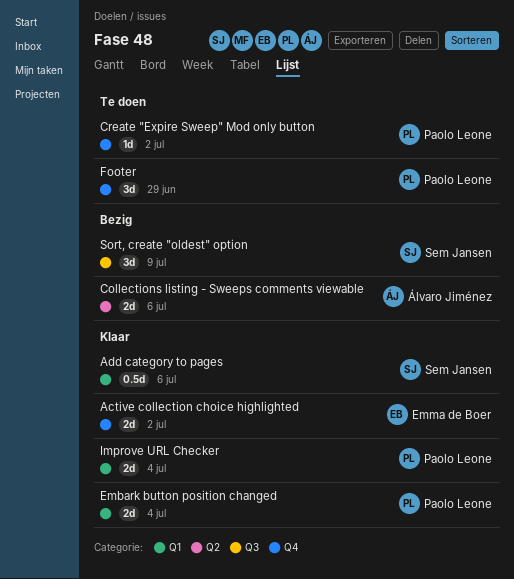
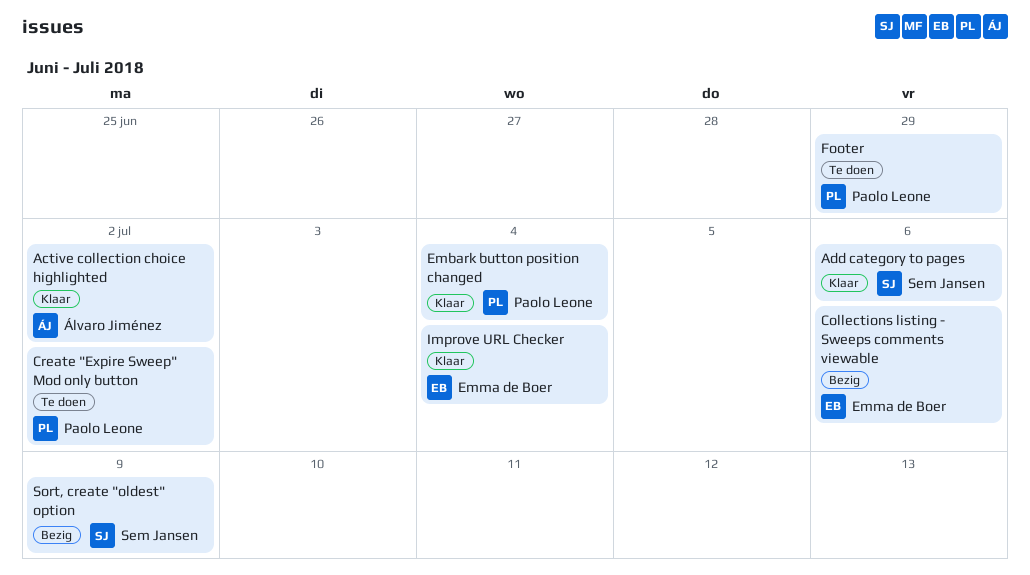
Active collection choice highlighted, owner: Emma de Boer -> Álvaro Jiménez
Collections listing - Sweeps comments viewable, owner: Álvaro Jiménez -> Emma de Boer
Improve URL Checker, owner: Paolo Leone -> Emma de Boer

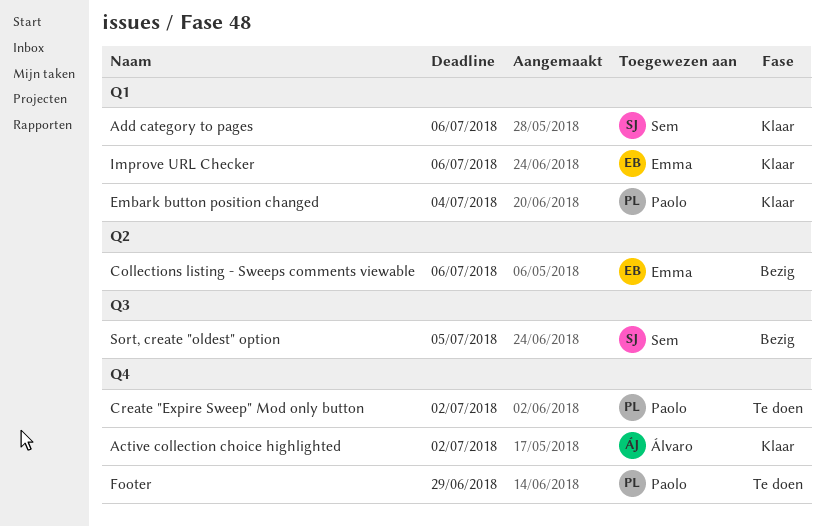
Improve URL Checker, due: Jul 4 -> Jul 6
Sort, create "oldest" option, due: Jul 9 -> Jul 5

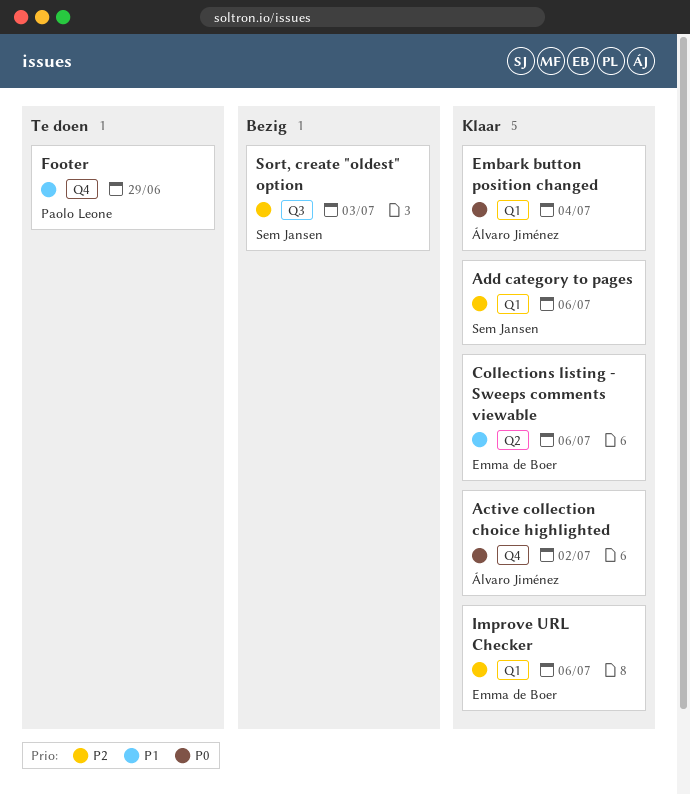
Collections listing - Sweeps comments viewable, status: Bezig -> Klaar
Create "Expire Sweep" Mod only button: present -> none
Embark button position changed, owner: Paolo Leone -> Álvaro Jiménez
Sort, create "oldest" option, due: Jul 5 -> Jul 3

